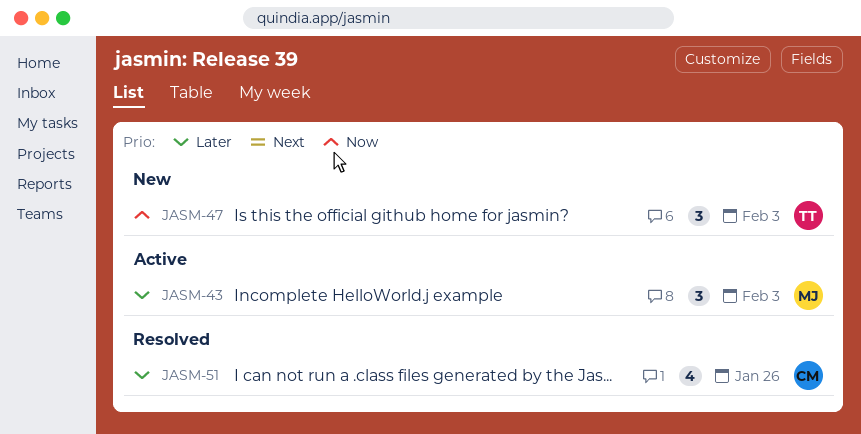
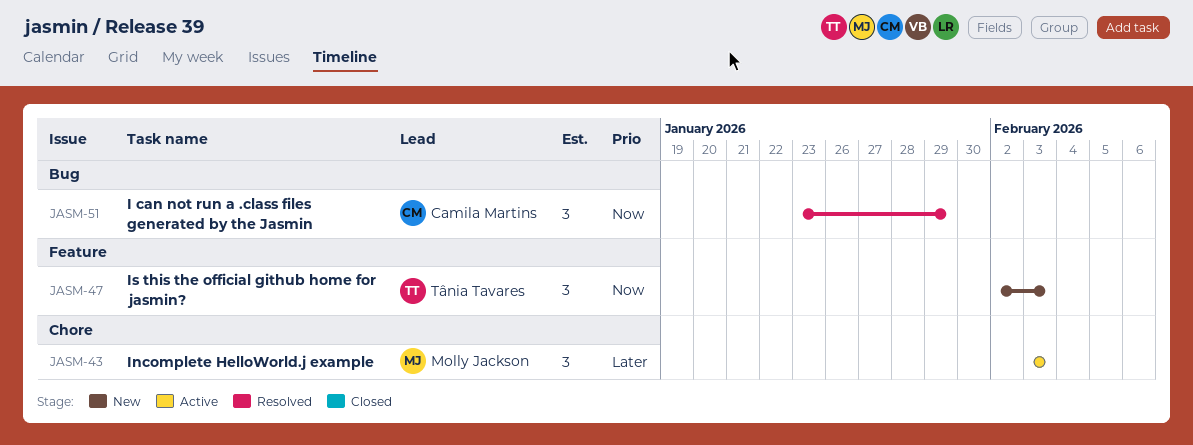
JASM-51, priority: Later -> Now
JASM-51, estimate: 4 -> 3
JASM-51, due: Jan 26 -> Jan 29

